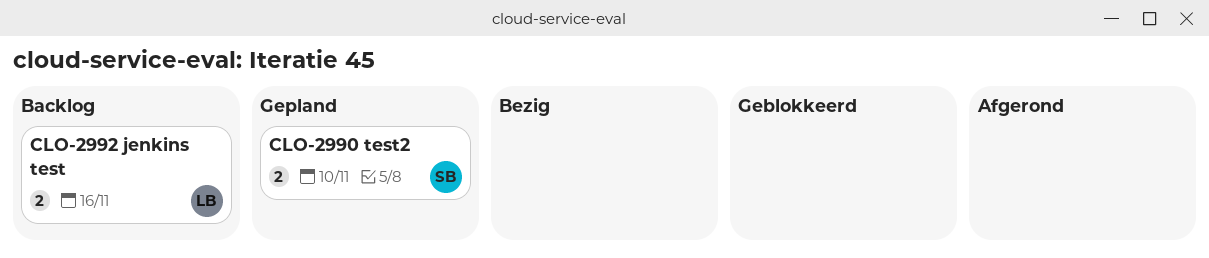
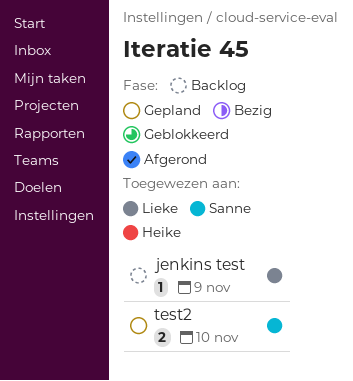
jenkins test, estimate: 2 -> 1
jenkins test, due: Nov 16 -> Nov 9

